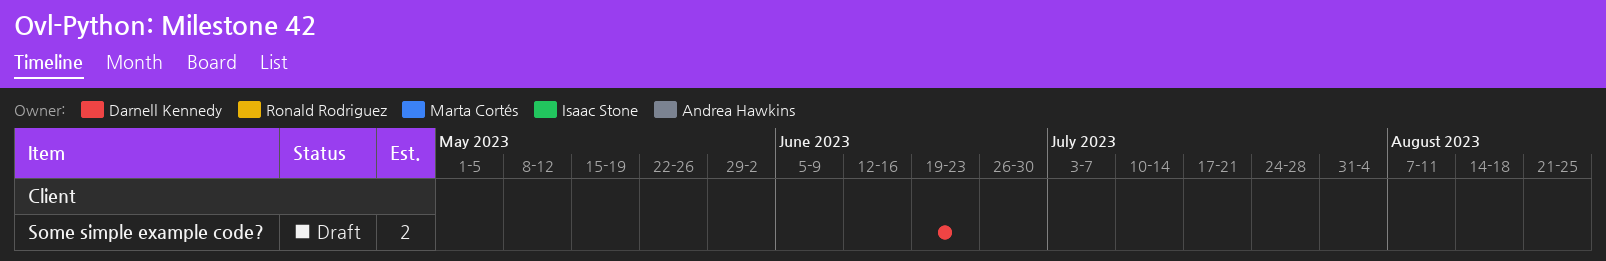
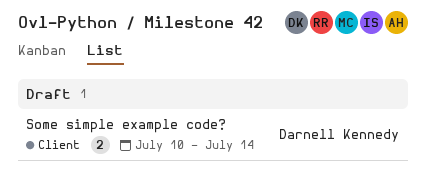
Some simple example code?, start: Jun 19 -> Jul 10
Some simple example code?, due: Jun 23 -> Jul 14

